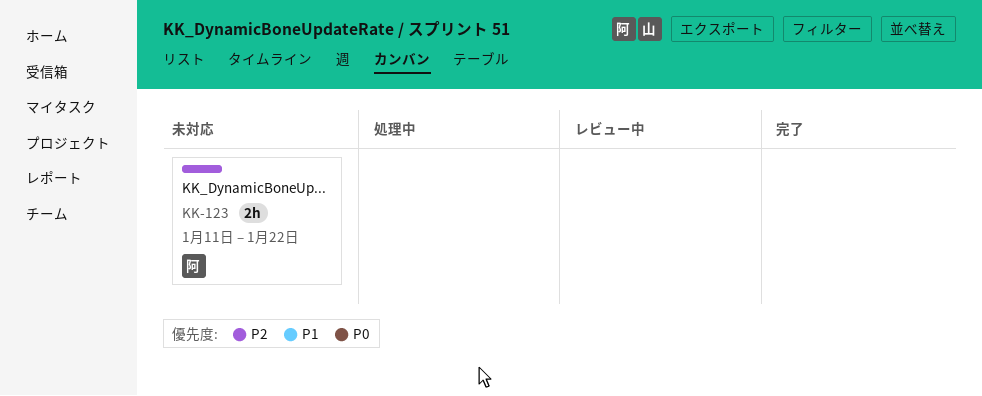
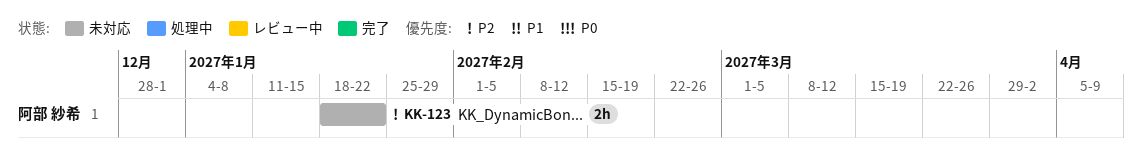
KK-123, start: Jan 11 -> Jan 18

